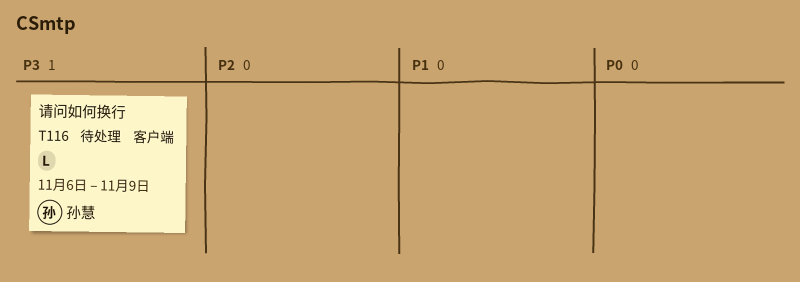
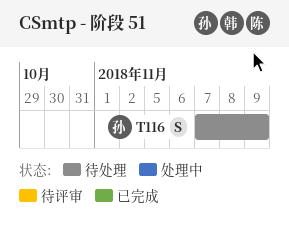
T116, estimate: L -> S
T116, start: Nov 6 -> Nov 7

